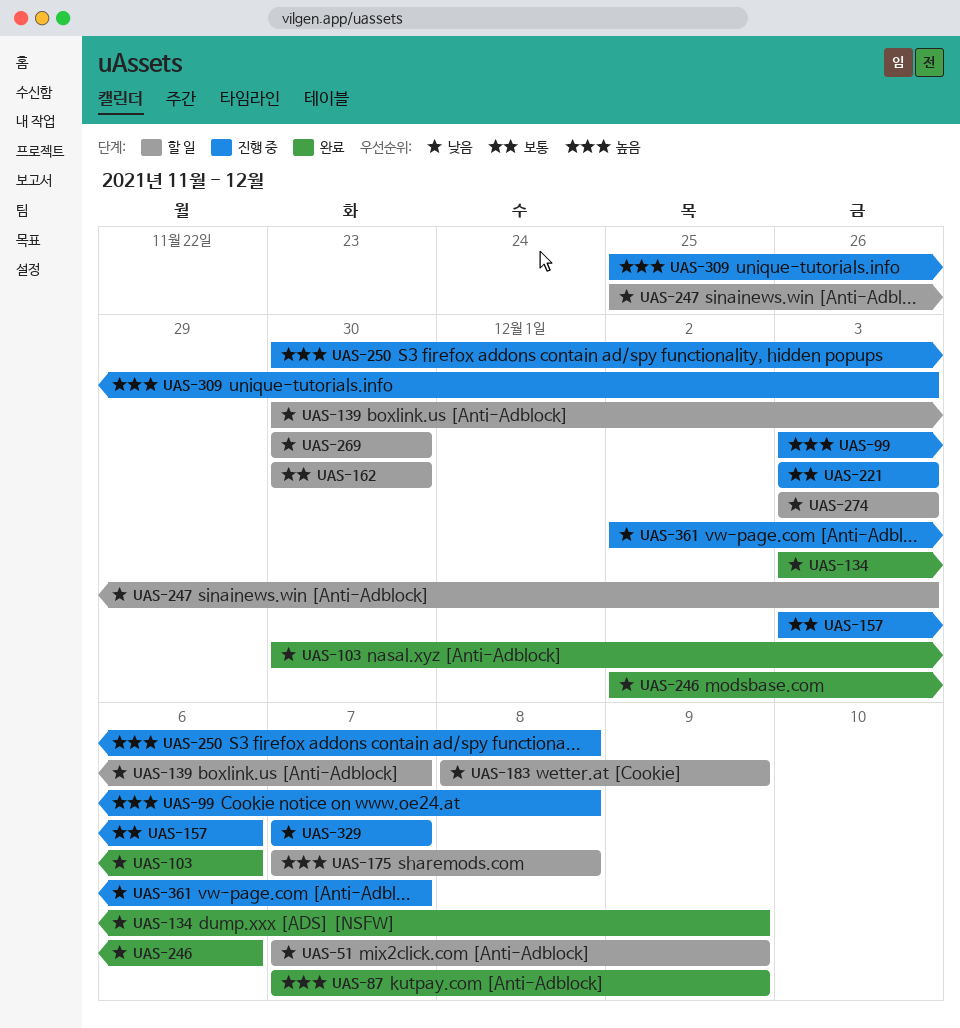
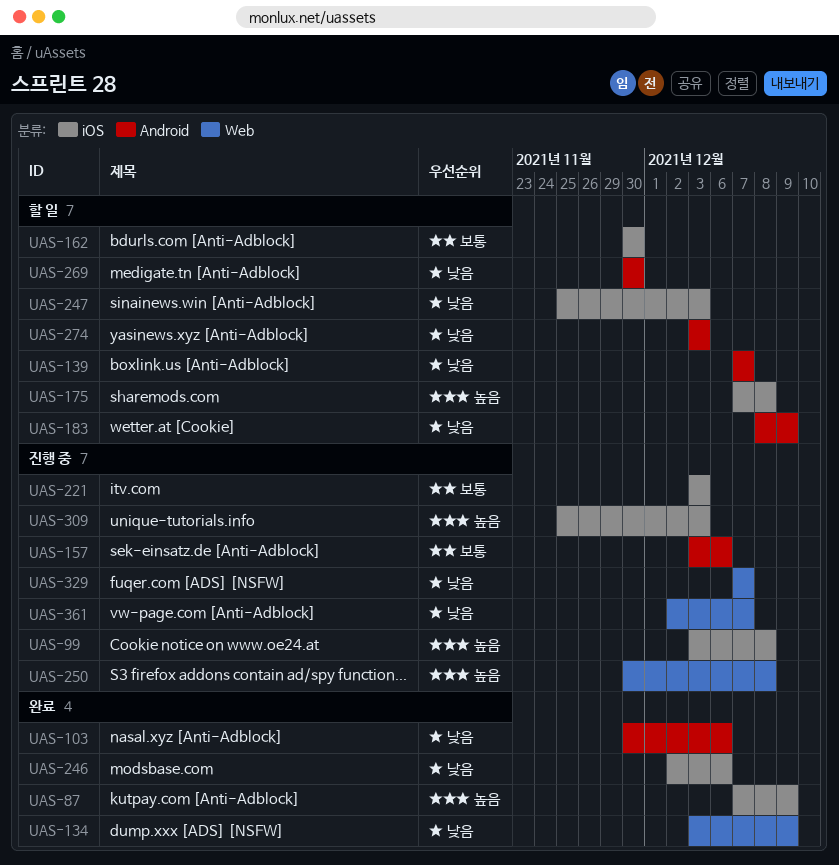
UAS-51: present -> none
UAS-139, start: Nov 30 -> Dec 7

